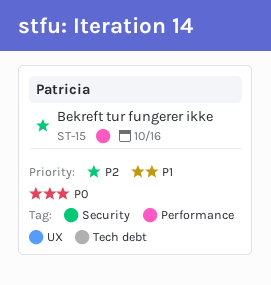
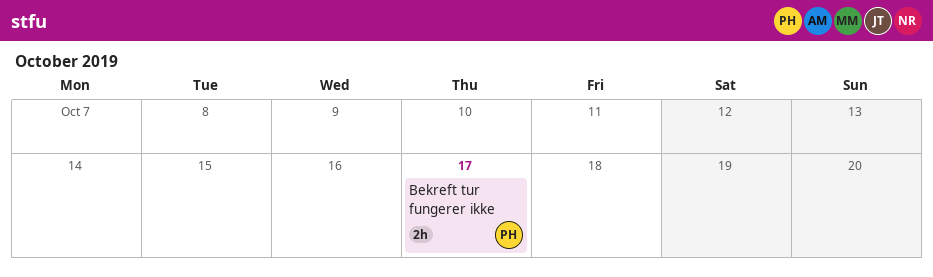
Bekreft tur fungerer ikke, due: Oct 16 -> Oct 17

